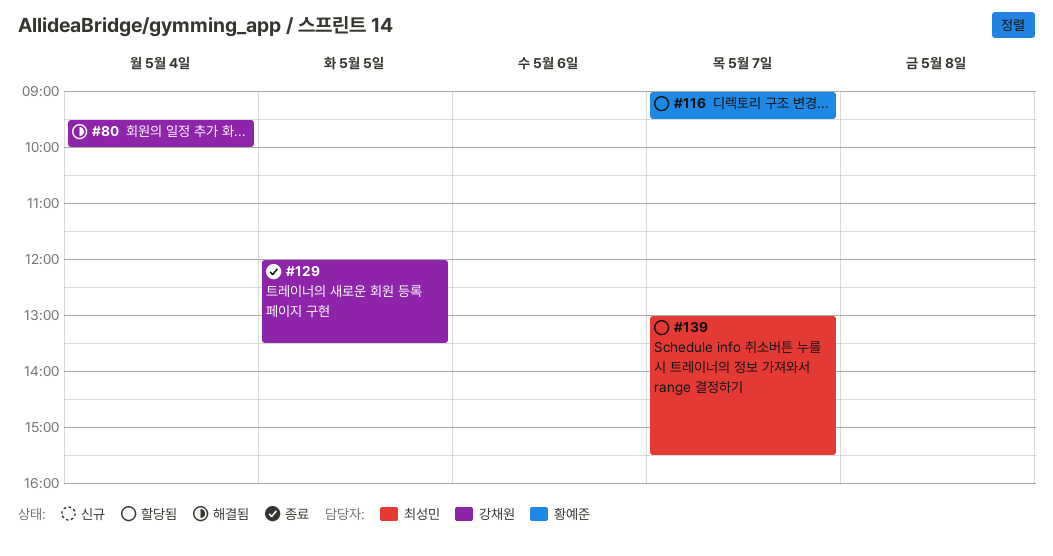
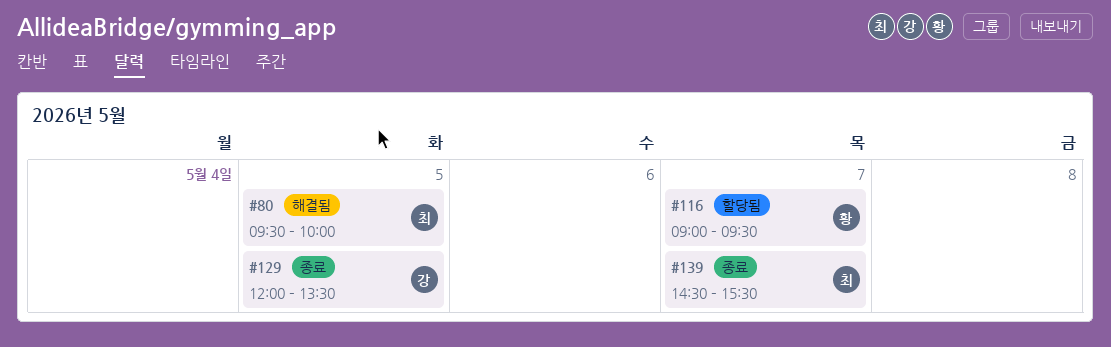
#80, owner: 강채원 -> 최성민
#80, day: May 4 -> May 5
#139, status: 할당됨 -> 종료
#139, begins: 13:00 -> 14:30

